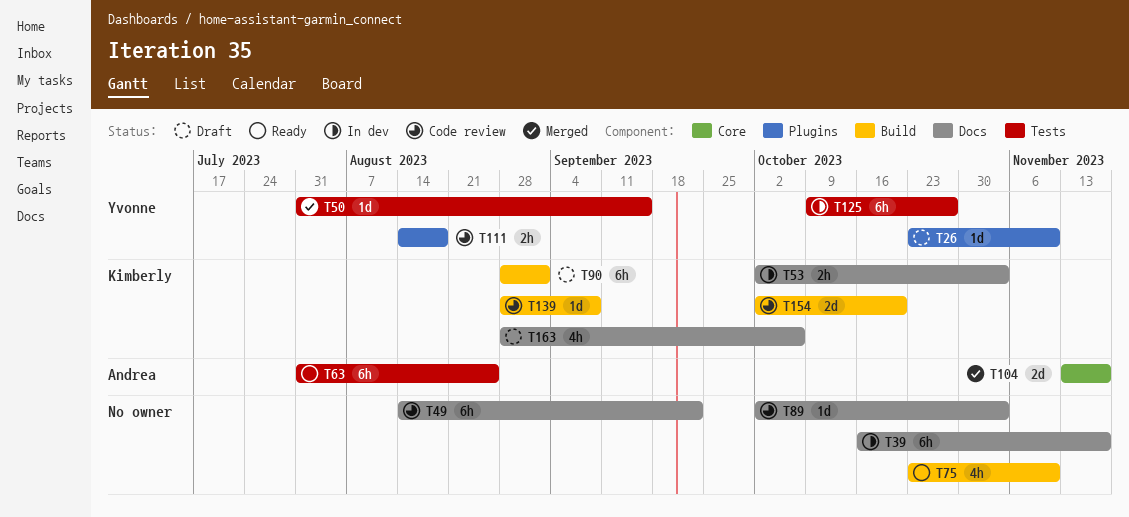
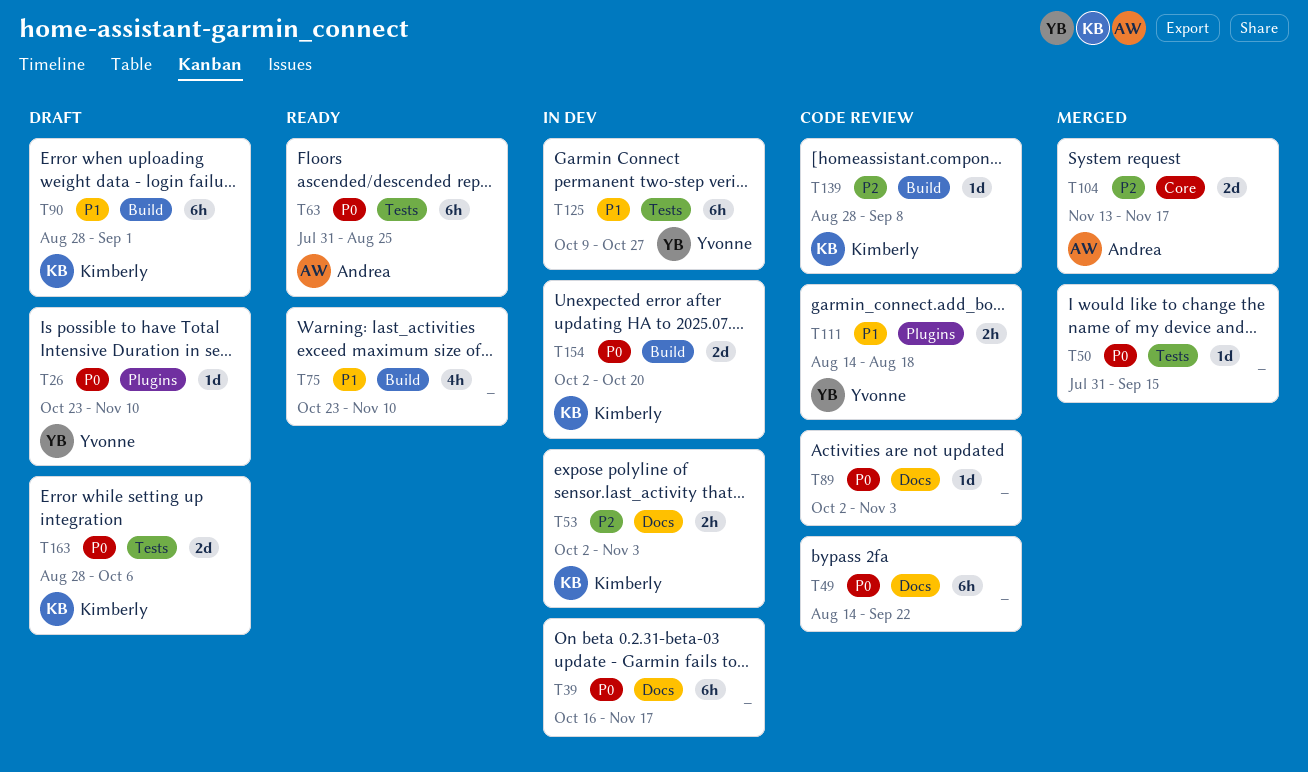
T50, owner: Yvonne -> none
T154, status: Code review -> In dev
T163, label: Docs -> Tests
T163, estimate: 4h -> 2d

